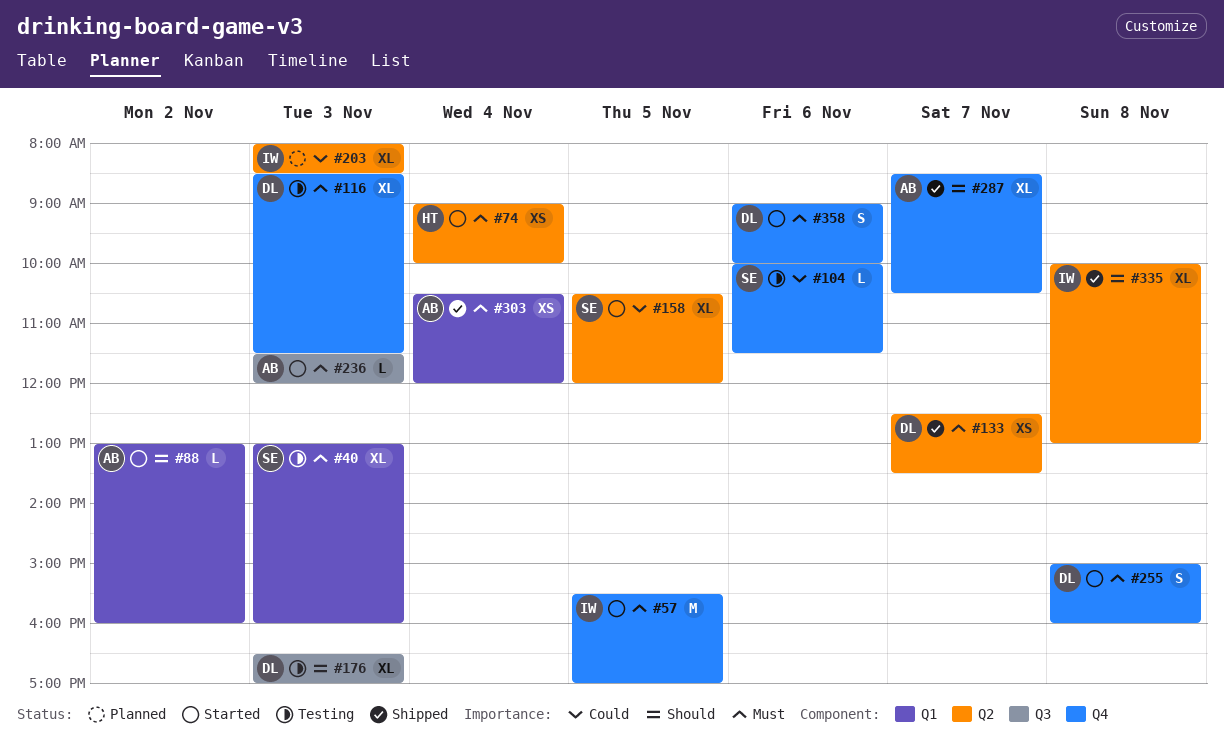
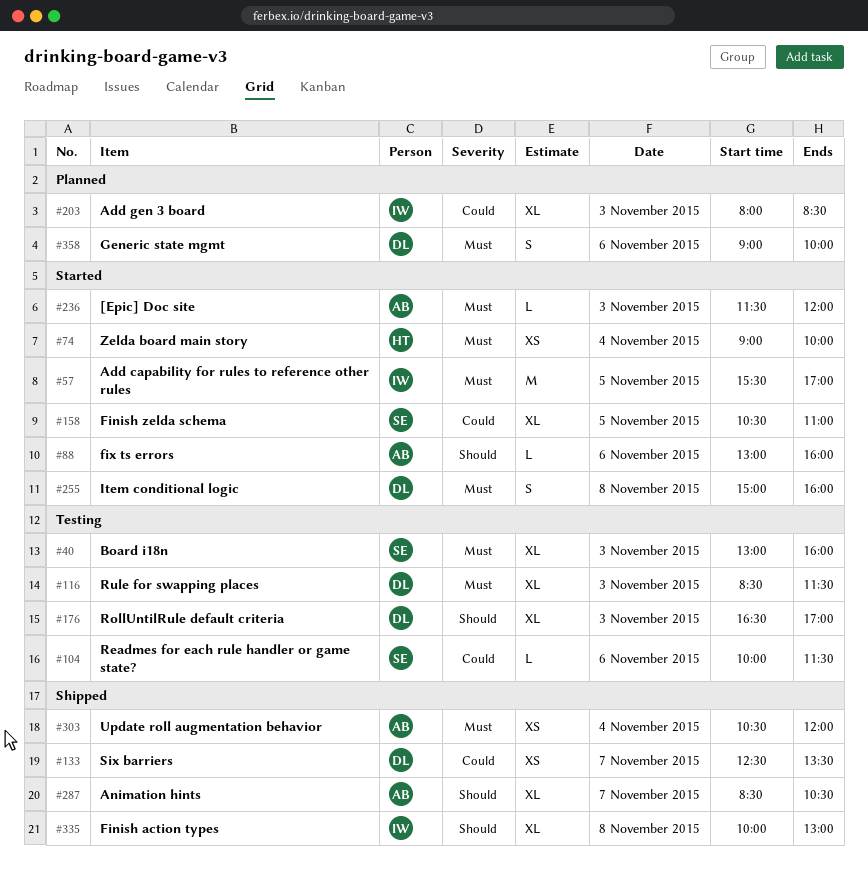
#88, day: Nov 2 -> Nov 6
#133, priority: Must -> Could
#158, ends: 12:00 -> 11:00
#358, status: Started -> Planned

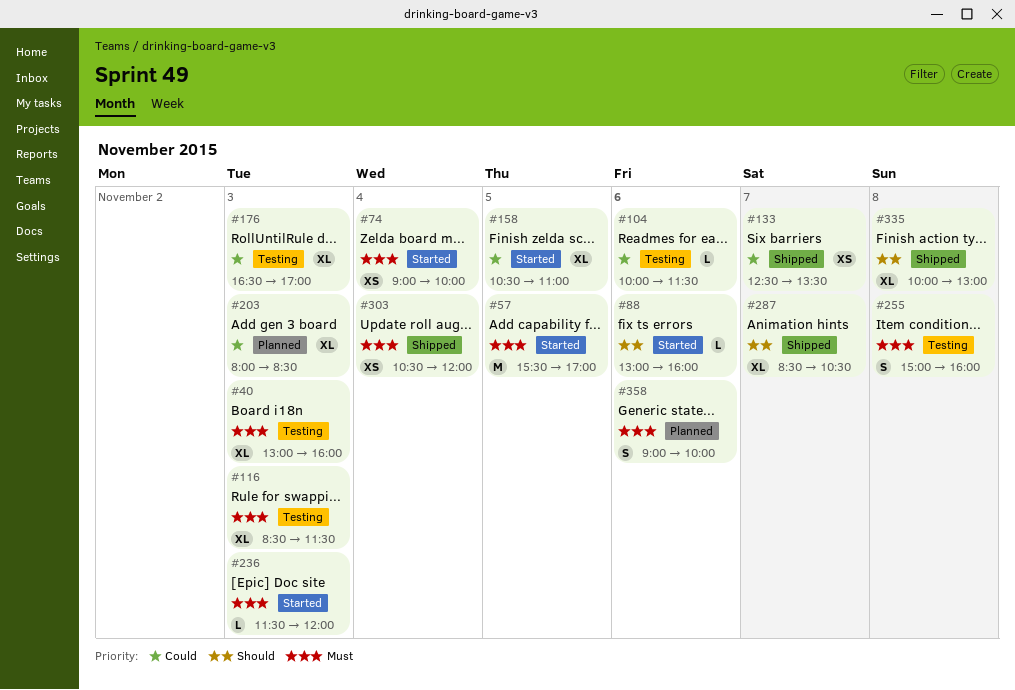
#176, priority: Should -> Could
#255, status: Started -> Testing

